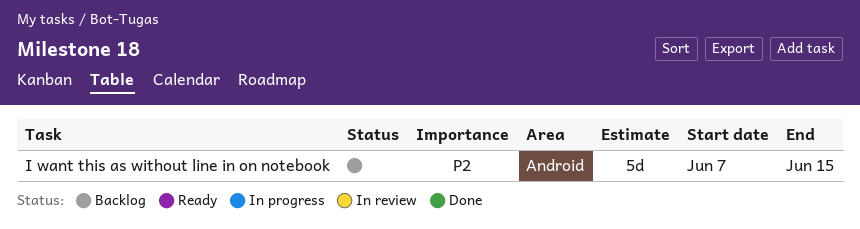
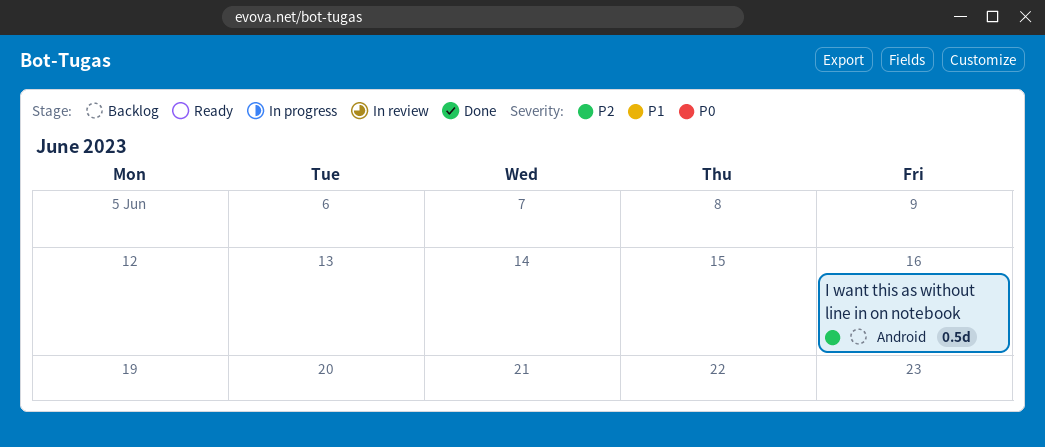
I want this as without line in on notebook, estimate: 5d -> 0.5d
I want this as without line in on notebook, due: Jun 15 -> Jun 16

